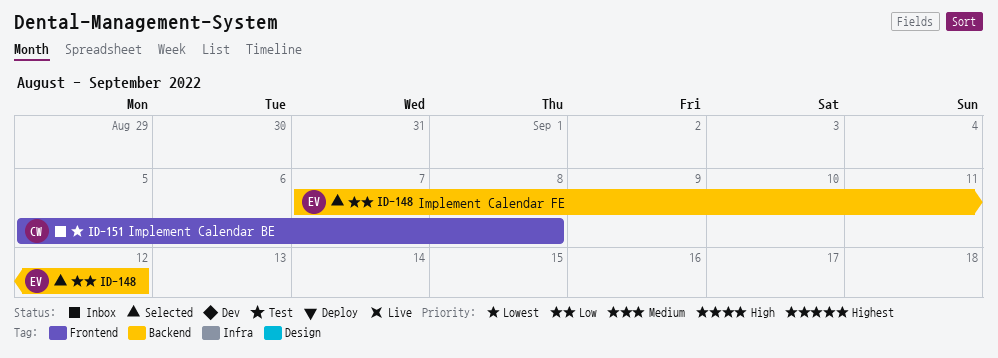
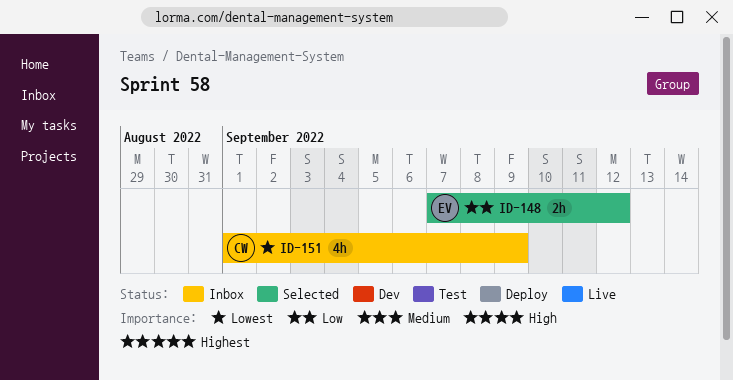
ID-151, start: Sep 5 -> Sep 1
ID-151, due: Sep 8 -> Sep 9

